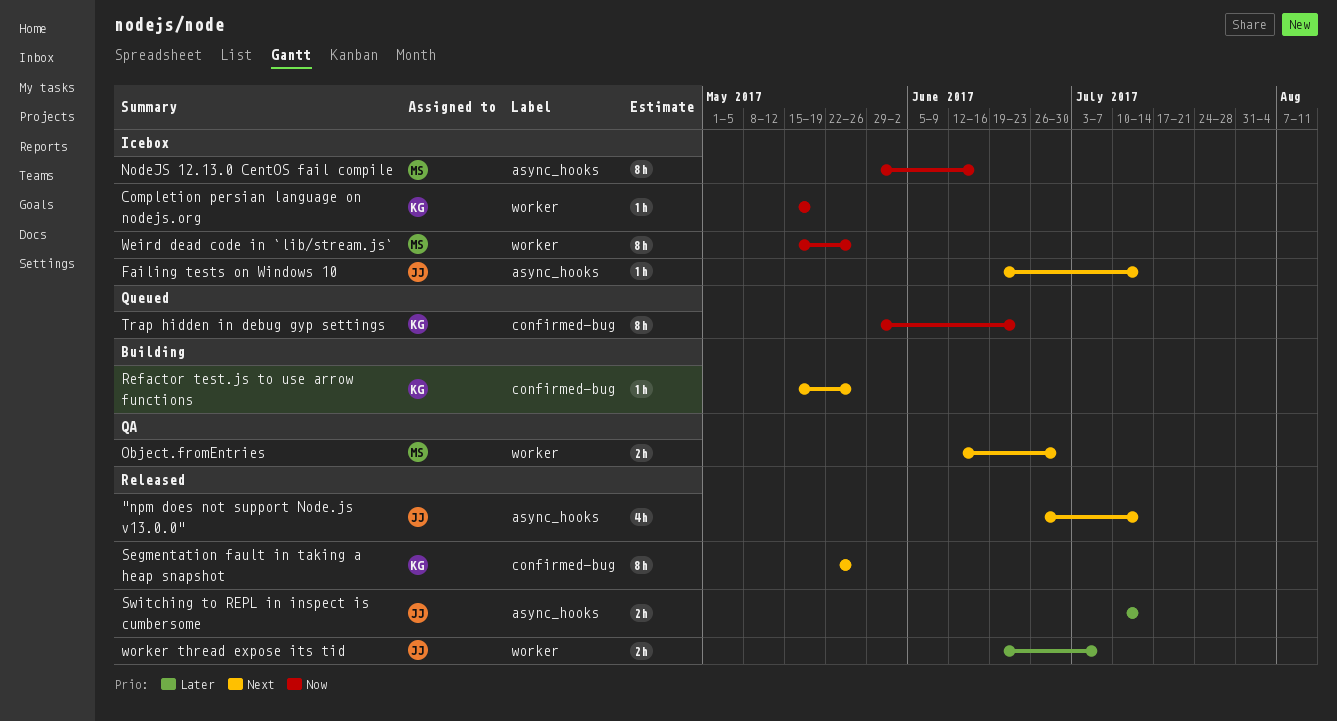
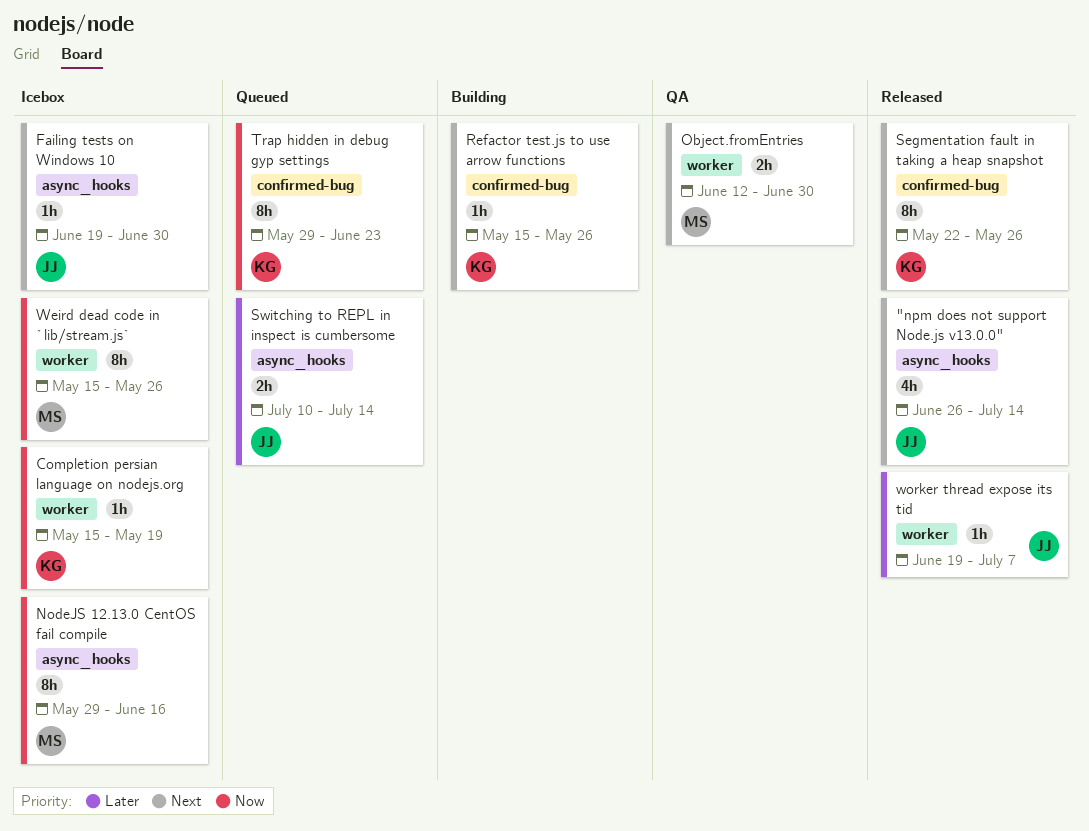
Failing tests on Windows 10, due: Jul 14 -> Jun 30
Switching to REPL in inspect is cumbersome, status: Released -> Queued
worker thread expose its tid, estimate: 2h -> 1h

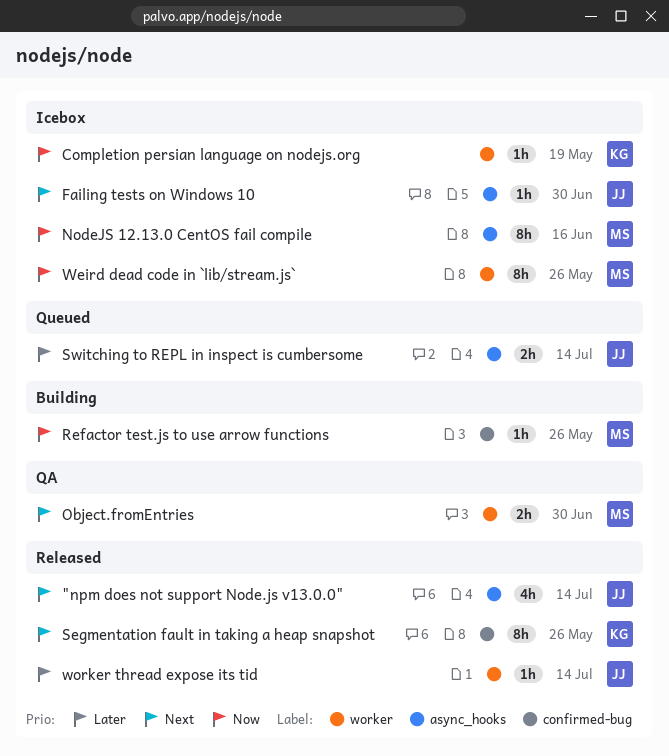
Refactor test.js to use arrow functions, owner: KG -> MS
Refactor test.js to use arrow functions, priority: Next -> Now
Trap hidden in debug gyp settings: present -> none
worker thread expose its tid, due: Jul 7 -> Jul 14

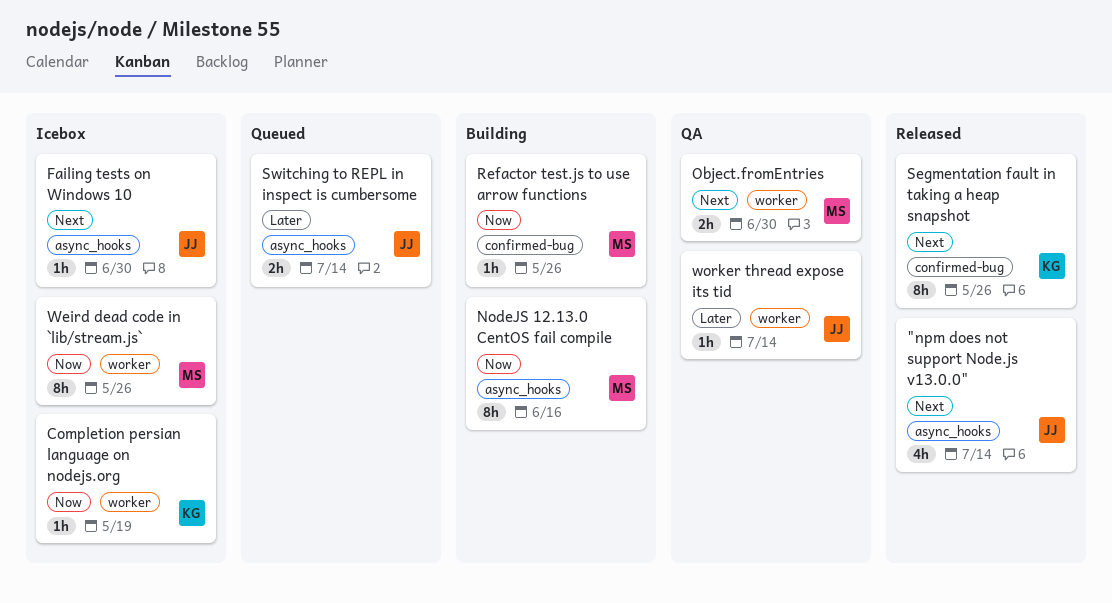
NodeJS 12.13.0 CentOS fail compile, status: Icebox -> Building
worker thread expose its tid, status: Released -> QA

